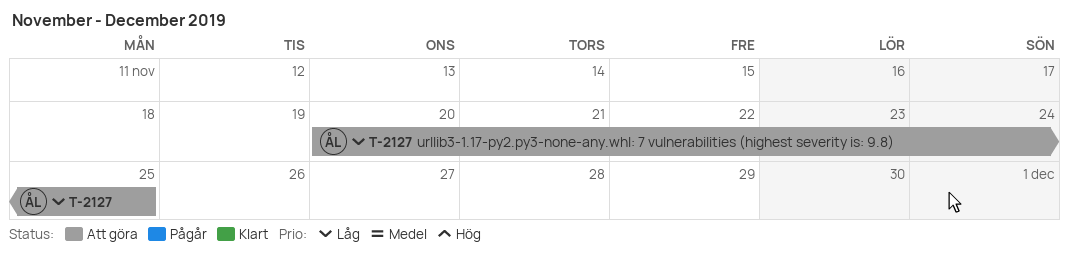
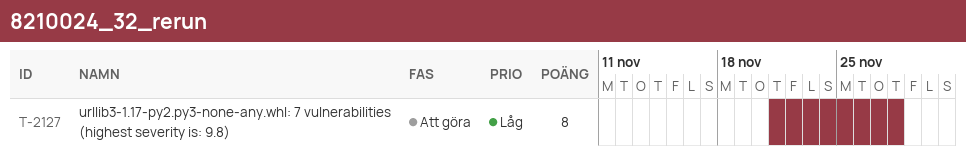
T-2127, start: Nov 20 -> Nov 21
T-2127, due: Nov 25 -> Nov 28

